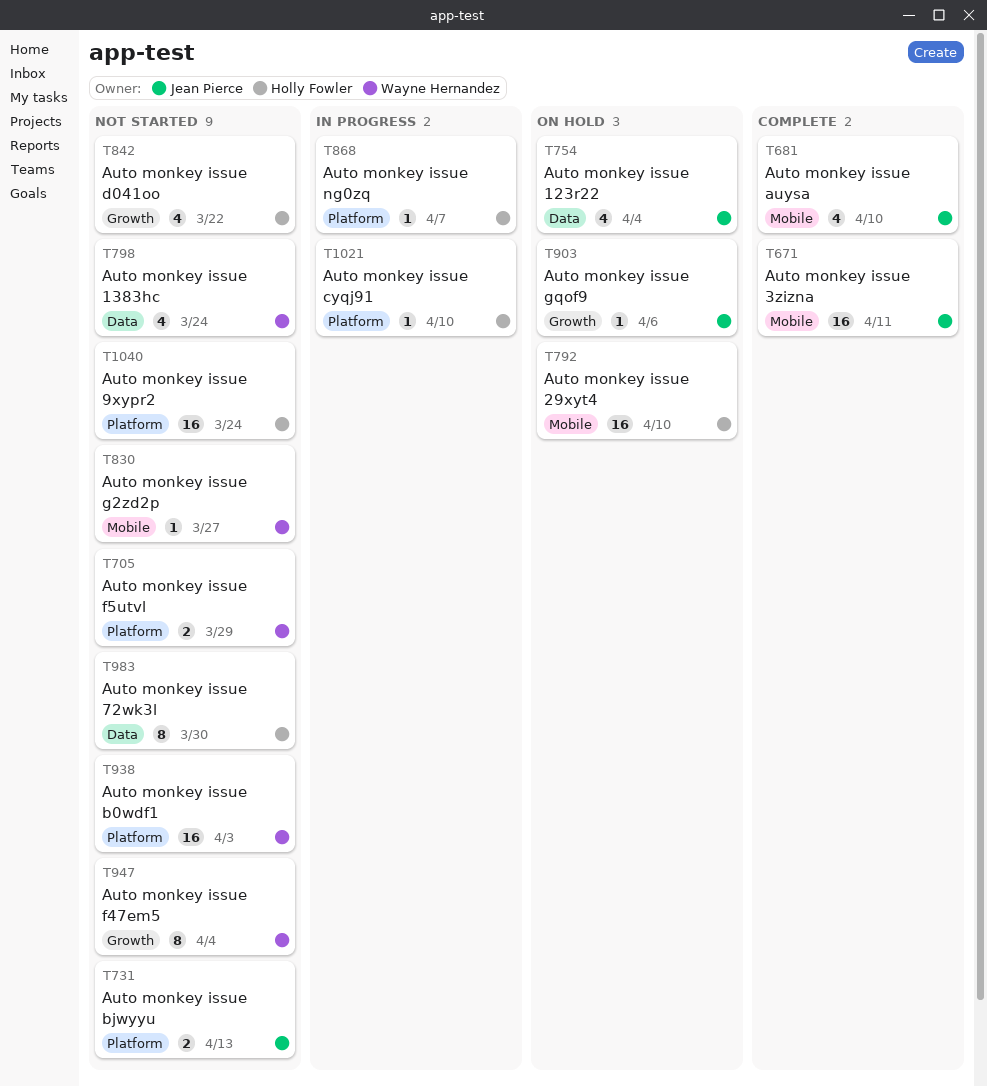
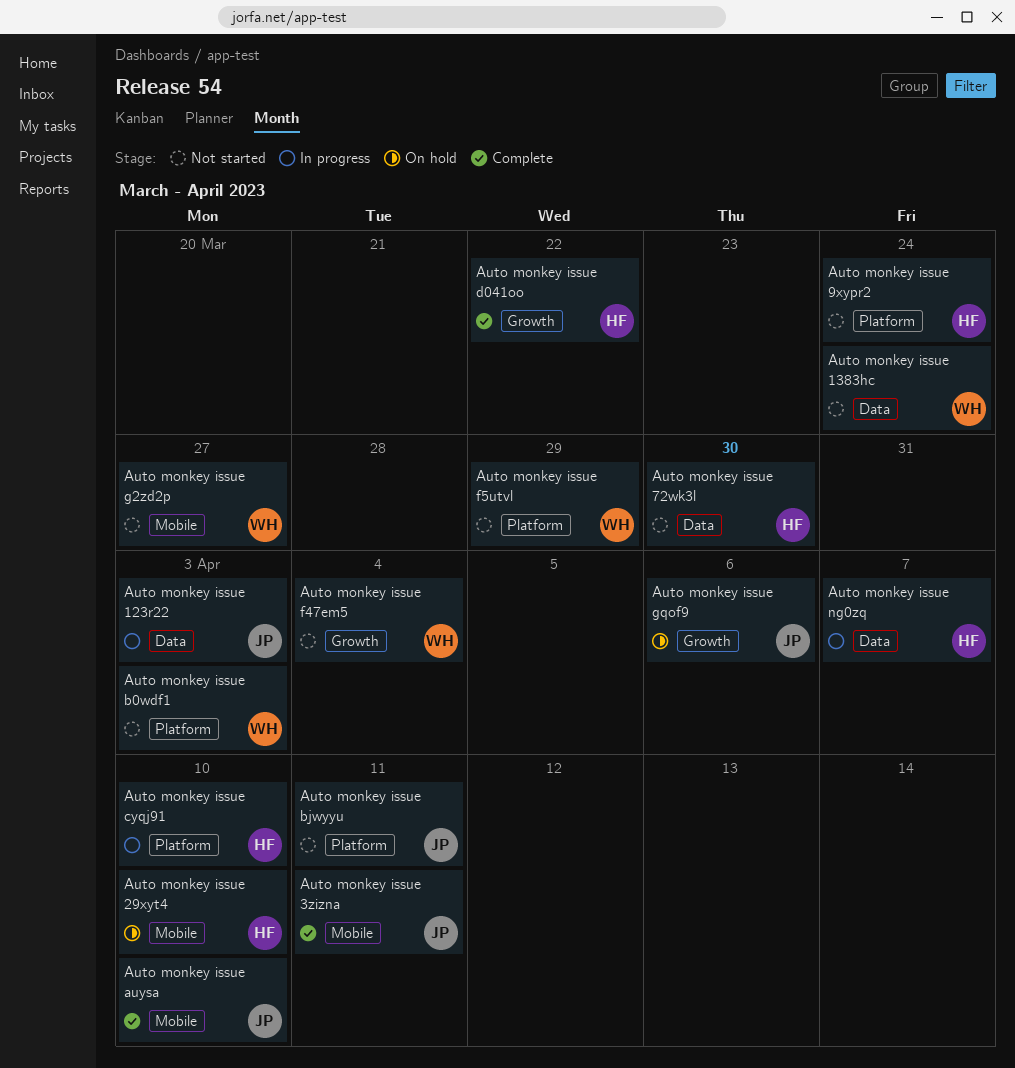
Auto monkey issue 123r22, status: On hold -> In progress
Auto monkey issue 123r22, due: Apr 4 -> Apr 3
Auto monkey issue bjwyyu, due: Apr 13 -> Apr 11
Auto monkey issue d041oo, status: Not started -> Complete
Auto monkey issue ng0zq, label: Platform -> Data

